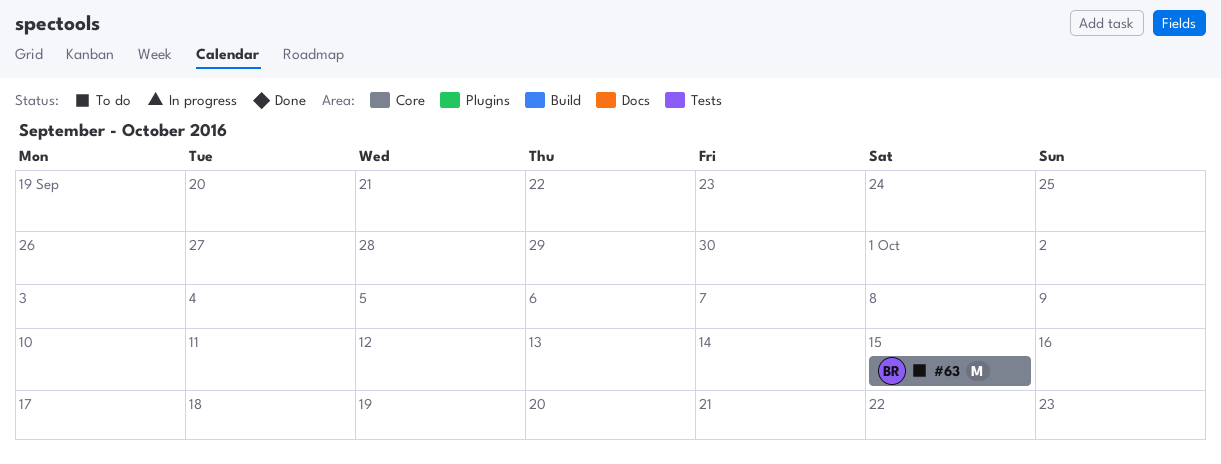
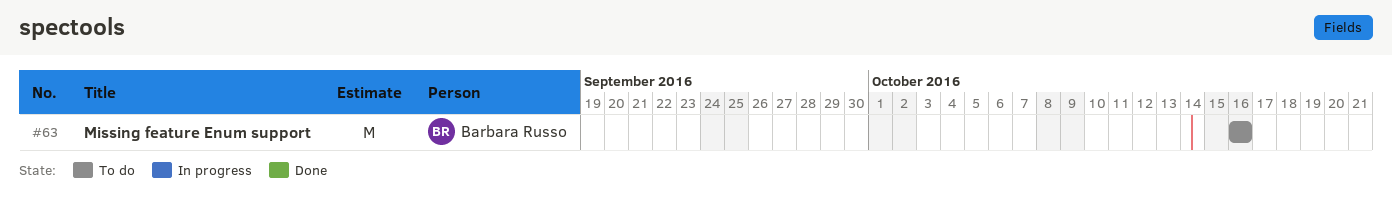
#63, start: Oct 15 -> Oct 16
#63, due: Oct 15 -> Oct 16

